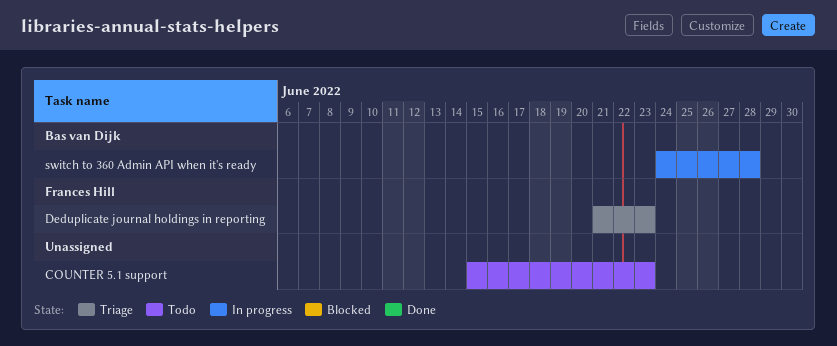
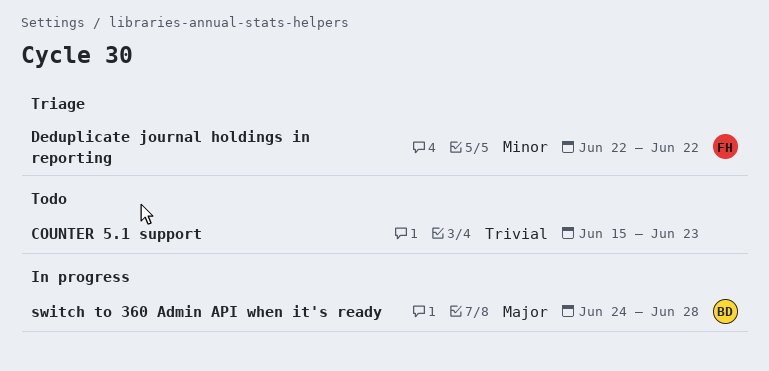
Deduplicate journal holdings in reporting, start: Jun 21 -> Jun 22
Deduplicate journal holdings in reporting, due: Jun 23 -> Jun 22

